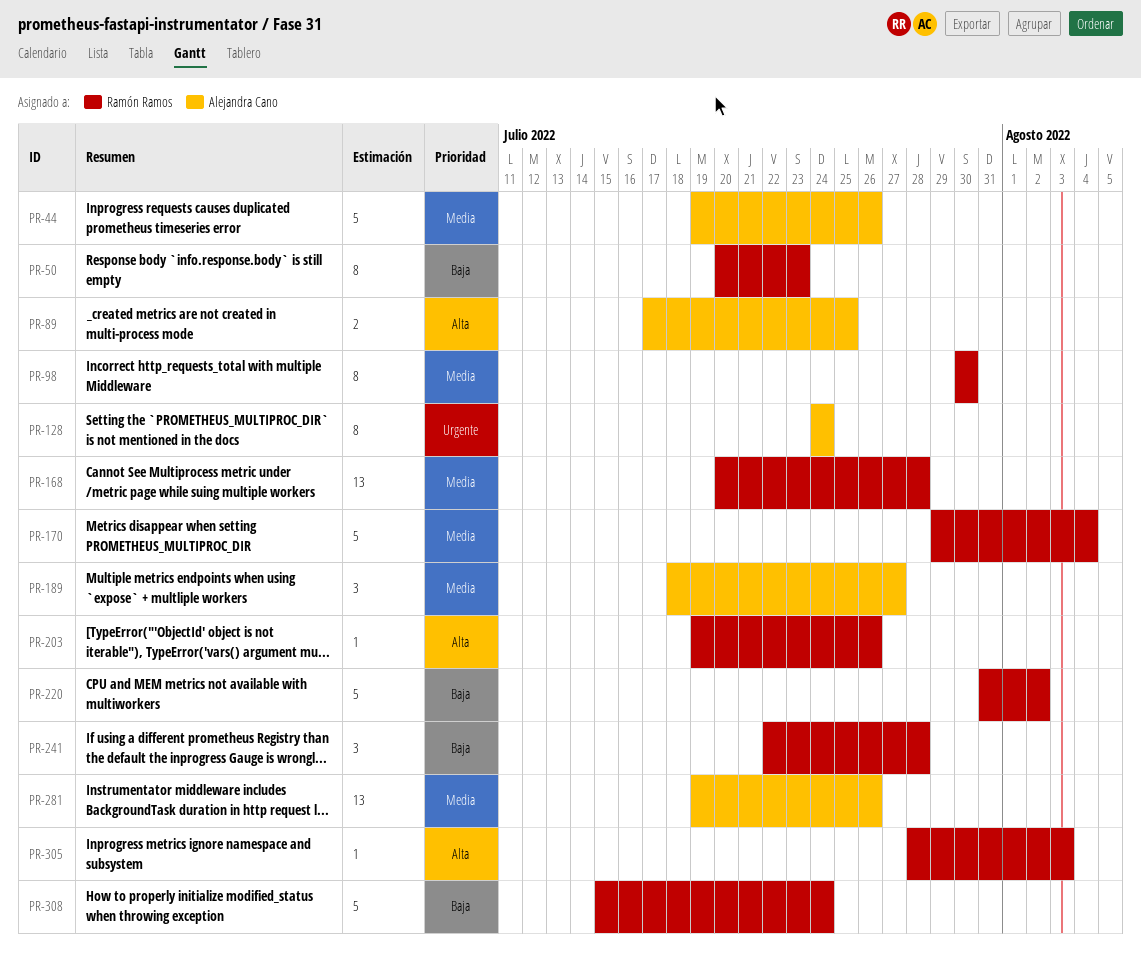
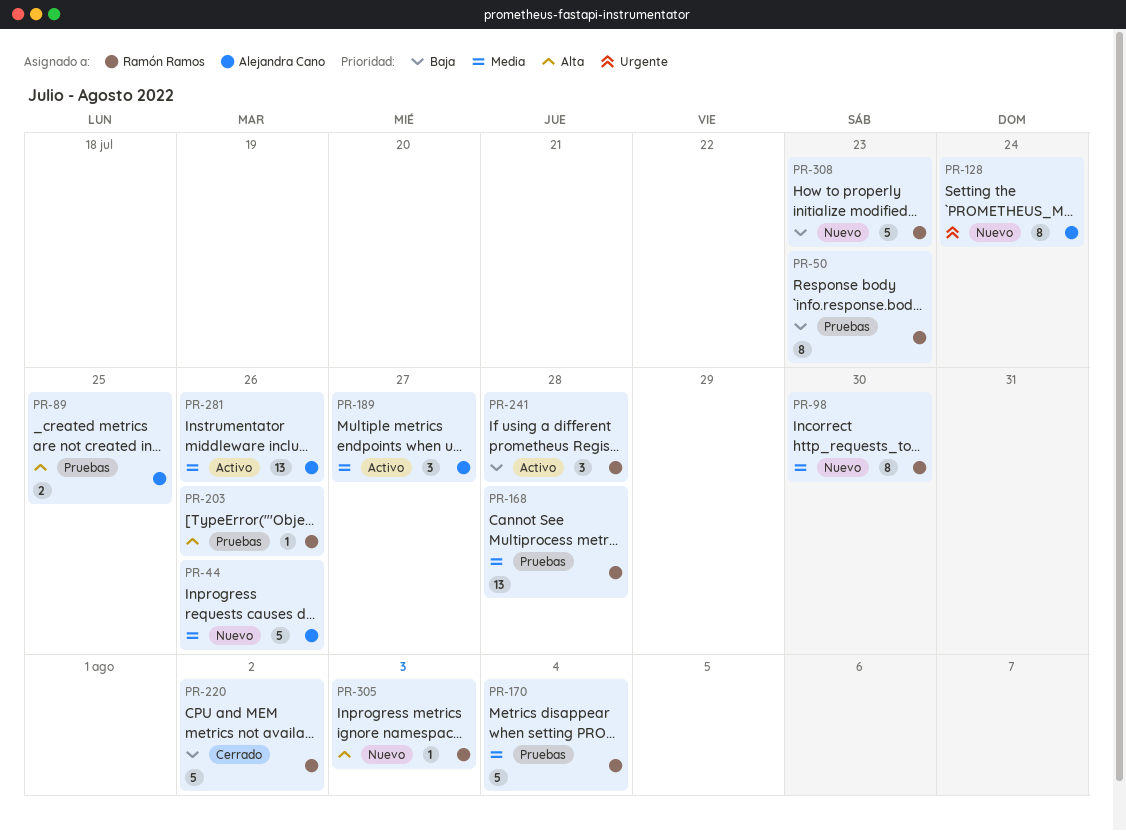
PR-308, due: Jul 24 -> Jul 23

